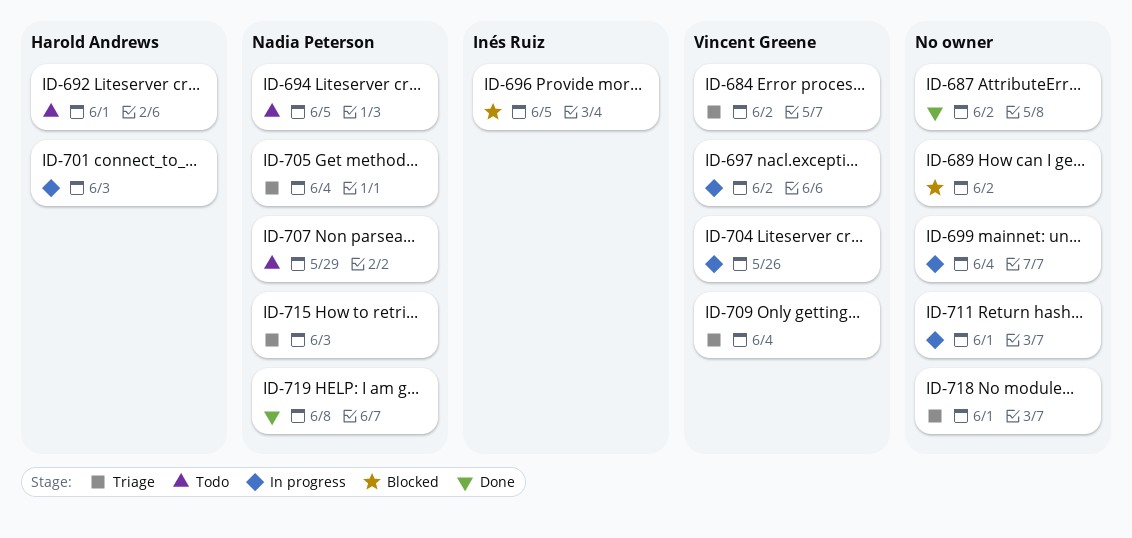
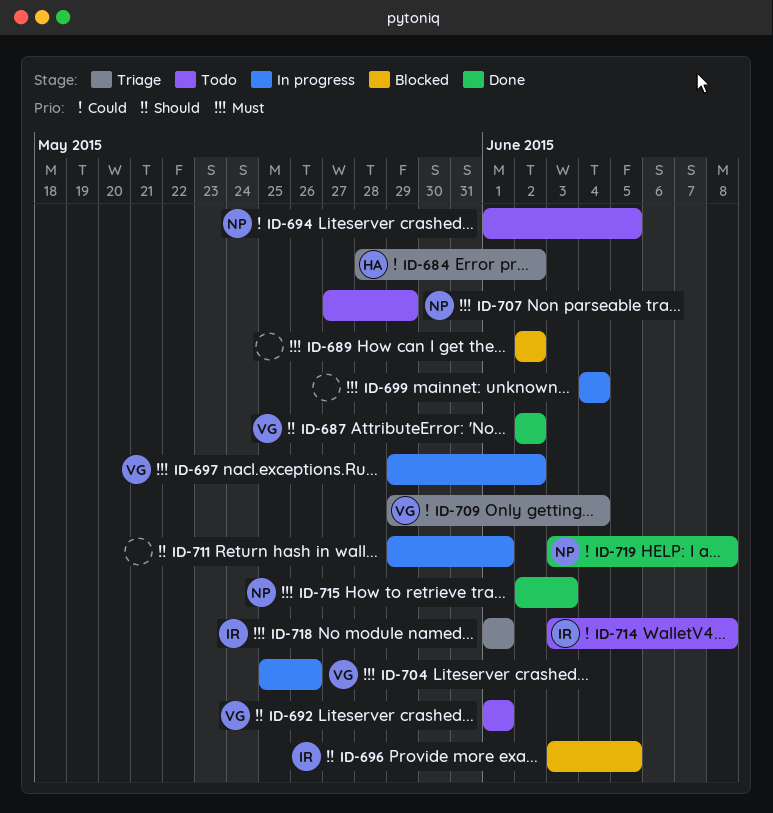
ID-684, owner: Vincent Greene -> Harold Andrews
ID-687, owner: none -> Vincent Greene
ID-692, owner: Harold Andrews -> Vincent Greene
ID-701: present -> none
ID-705: present -> none
ID-714: none -> present
ID-715, status: Triage -> Done
ID-718, owner: none -> Inés Ruiz

